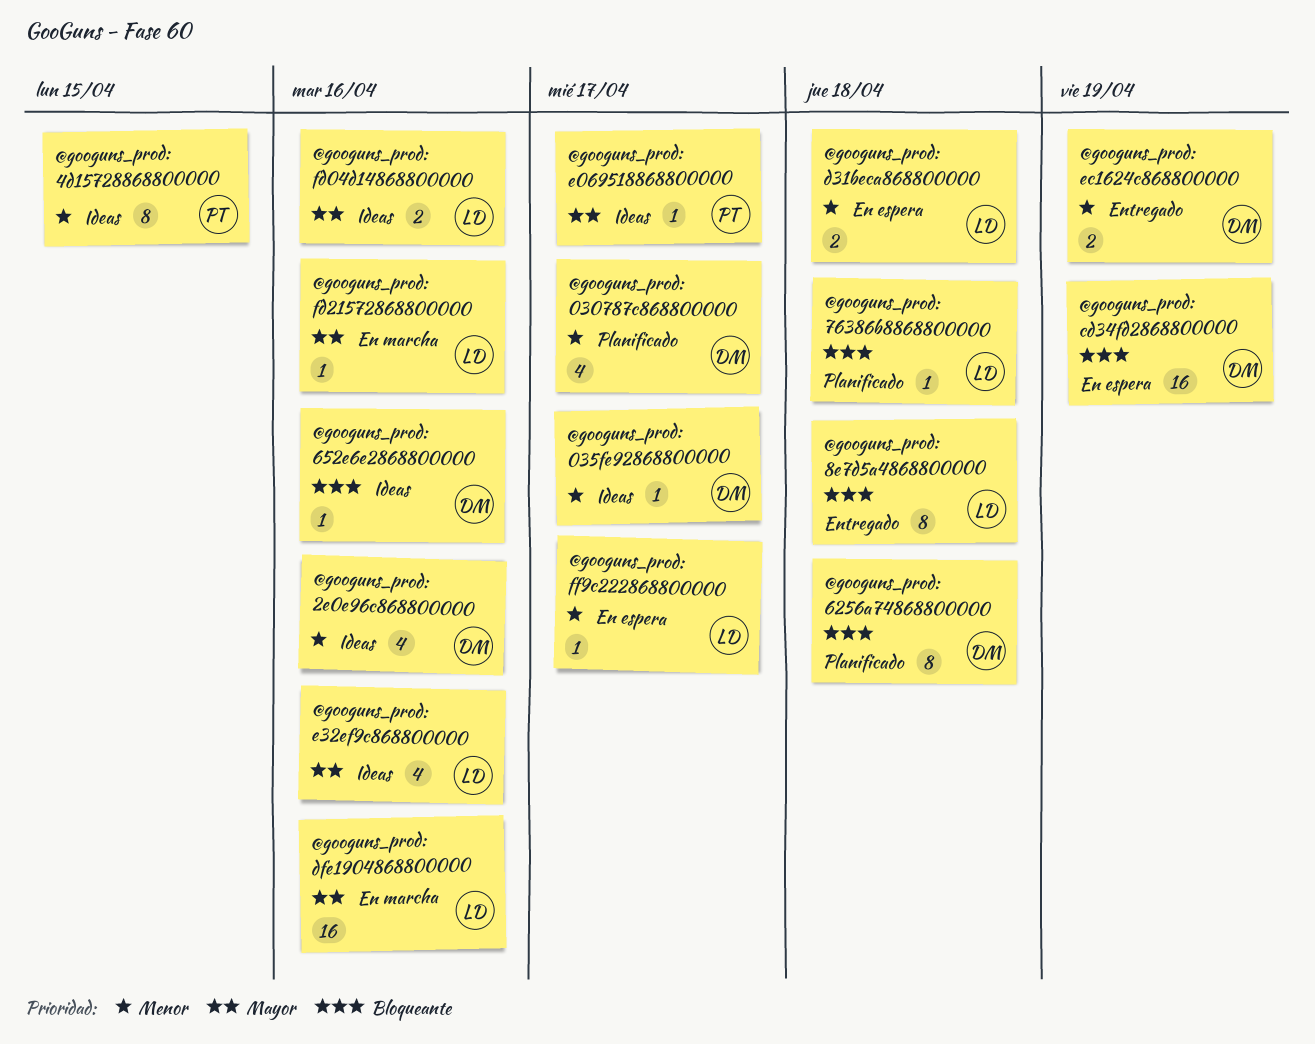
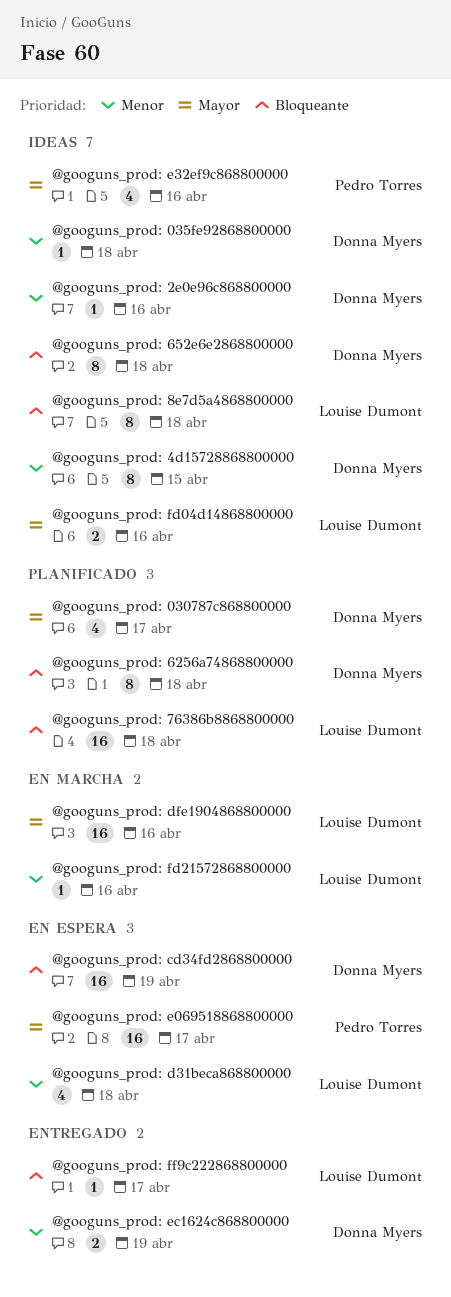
@googuns_prod: 030787c868800000, priority: Menor -> Mayor
@googuns_prod: 035fe92868800000, due: Apr 17 -> Apr 18
@googuns_prod: 2e0e96c868800000, estimate: 4 -> 1
@googuns_prod: 4d15728868800000, owner: Pedro Torres -> Donna Myers
@googuns_prod: 652e6e2868800000, estimate: 1 -> 8
@googuns_prod: 652e6e2868800000, due: Apr 16 -> Apr 18
@googuns_prod: 76386b8868800000, estimate: 1 -> 16
@googuns_prod: 8e7d5a4868800000, status: Entregado -> Ideas
@googuns_prod: d31beca868800000, estimate: 2 -> 4
@googuns_prod: e069518868800000, status: Ideas -> En espera
@googuns_prod: e069518868800000, estimate: 1 -> 16
@googuns_prod: e32ef9c868800000, owner: Louise Dumont -> Pedro Torres
@googuns_prod: fd21572868800000, priority: Mayor -> Menor
@googuns_prod: ff9c222868800000, status: En espera -> Entregado
@googuns_prod: ff9c222868800000, priority: Menor -> Bloqueante

